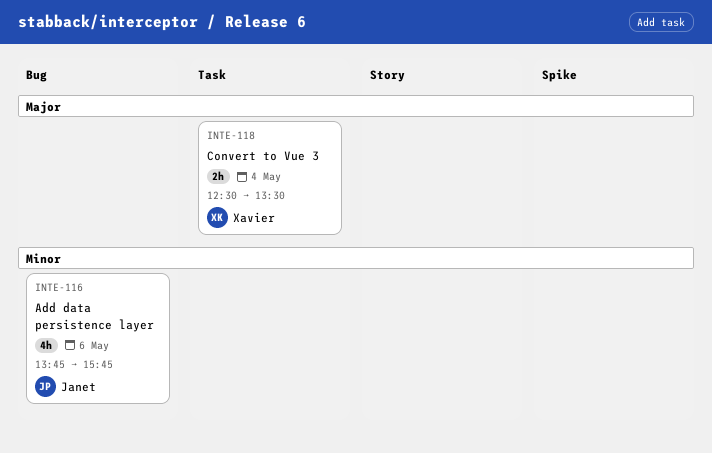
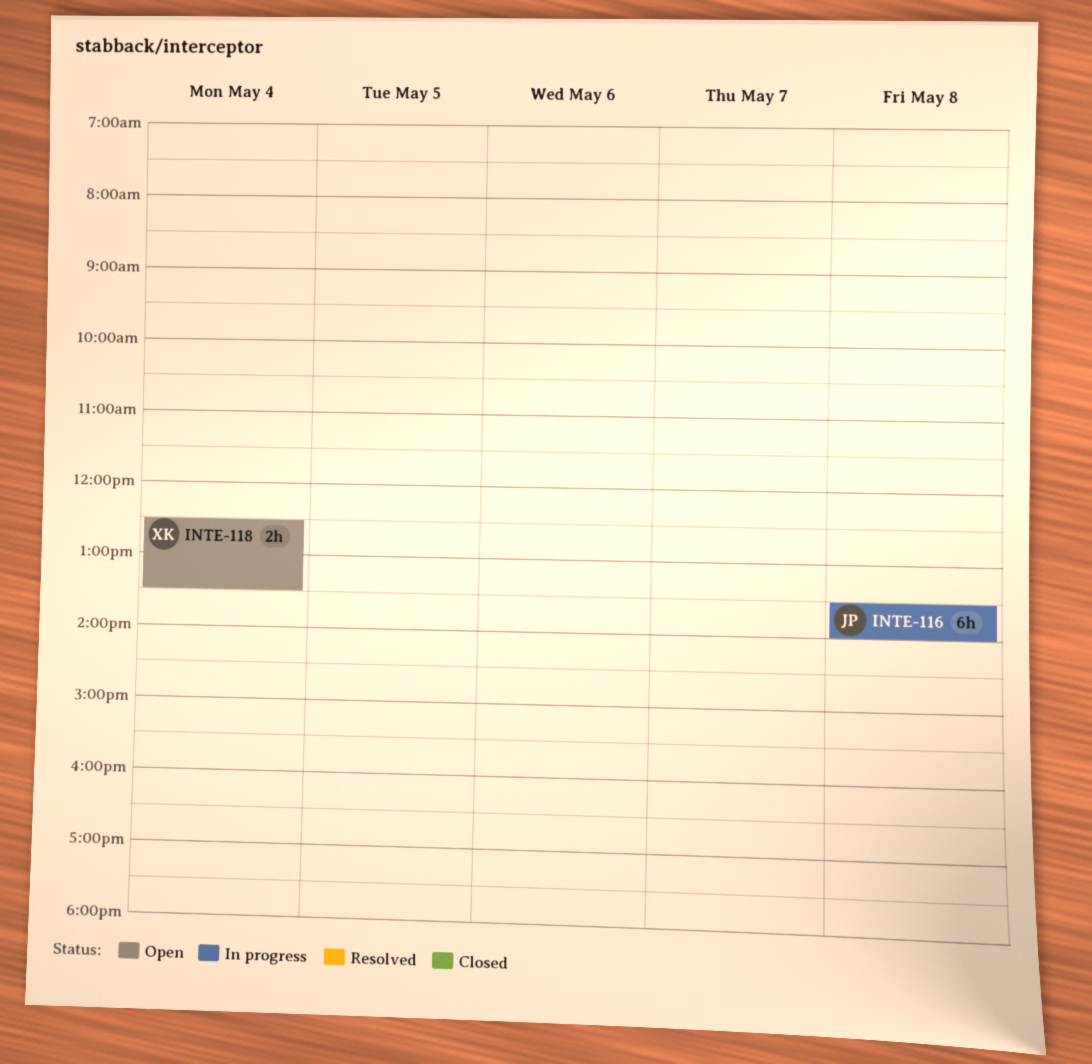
INTE-116, estimate: 4h -> 6h
INTE-116, day: May 6 -> May 8
INTE-116, begins: 13:45 -> 13:30
INTE-116, ends: 15:45 -> 14:00

